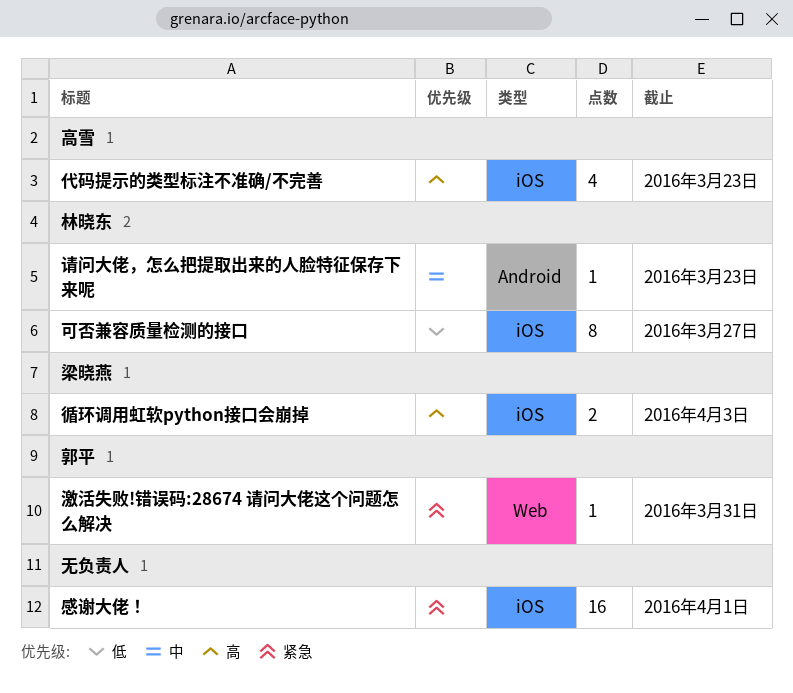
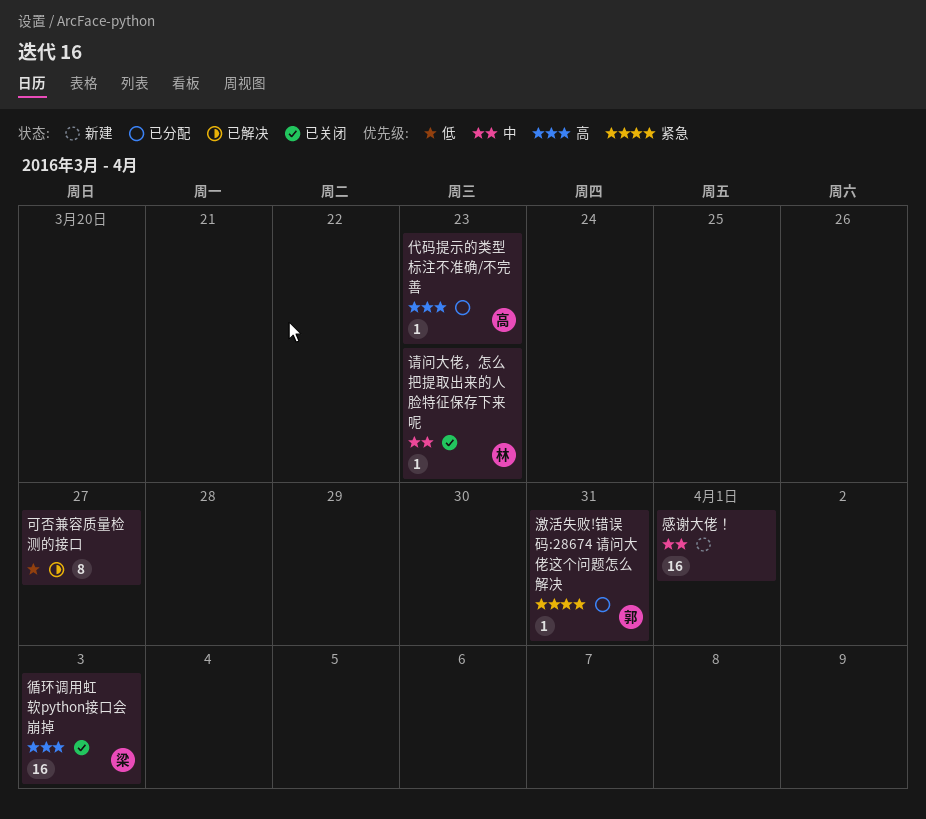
代码提示的类型标注不准确/不完善, estimate: 4 -> 1
可否兼容质量检测的接口, owner: 林晓东 -> none
循环调用虹软python接口会崩掉, estimate: 2 -> 16
感谢大佬！, priority: 紧急 -> 中

